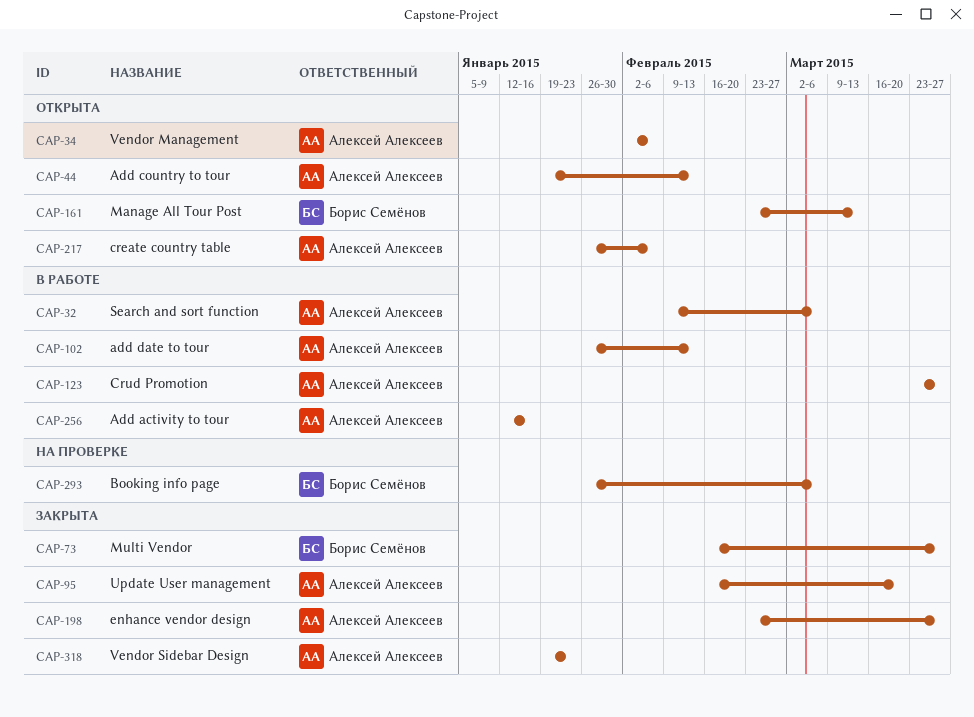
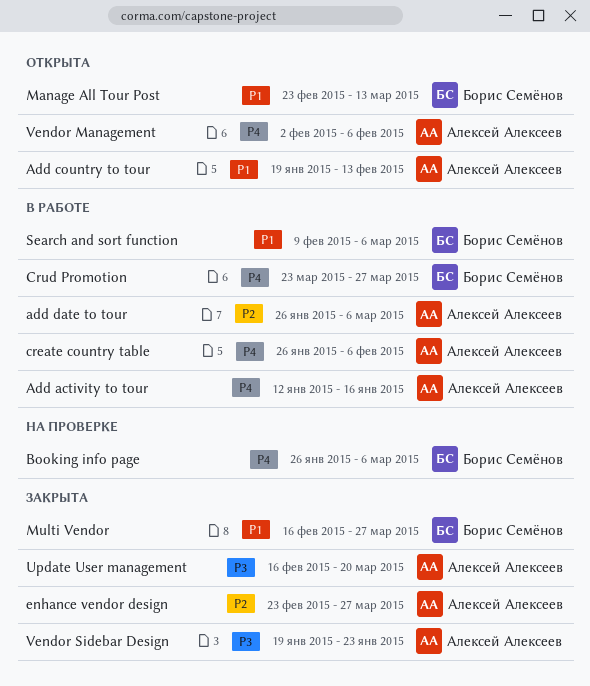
add date to tour, due: Feb 13 -> Mar 6
create country table, status: Открыта -> В работе
Crud Promotion, owner: Алексей Алексеев -> Борис Семёнов
Search and sort function, owner: Алексей Алексеев -> Борис Семёнов

